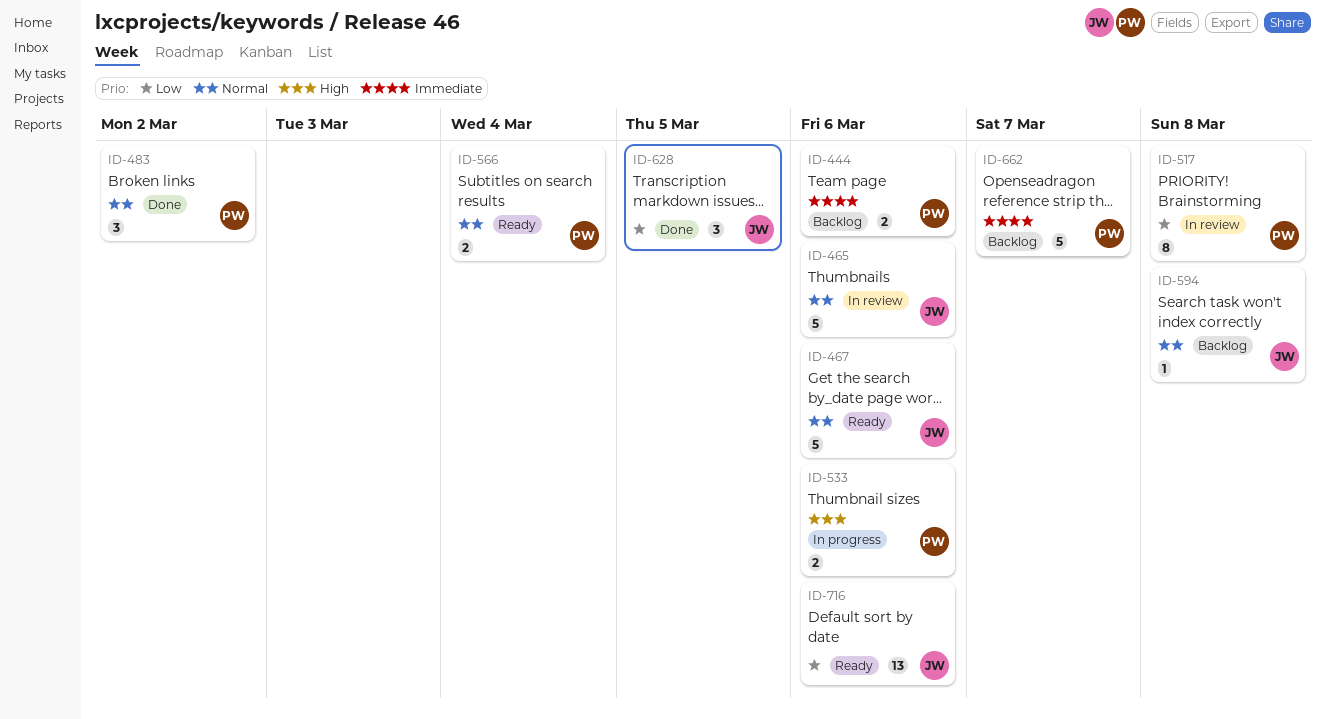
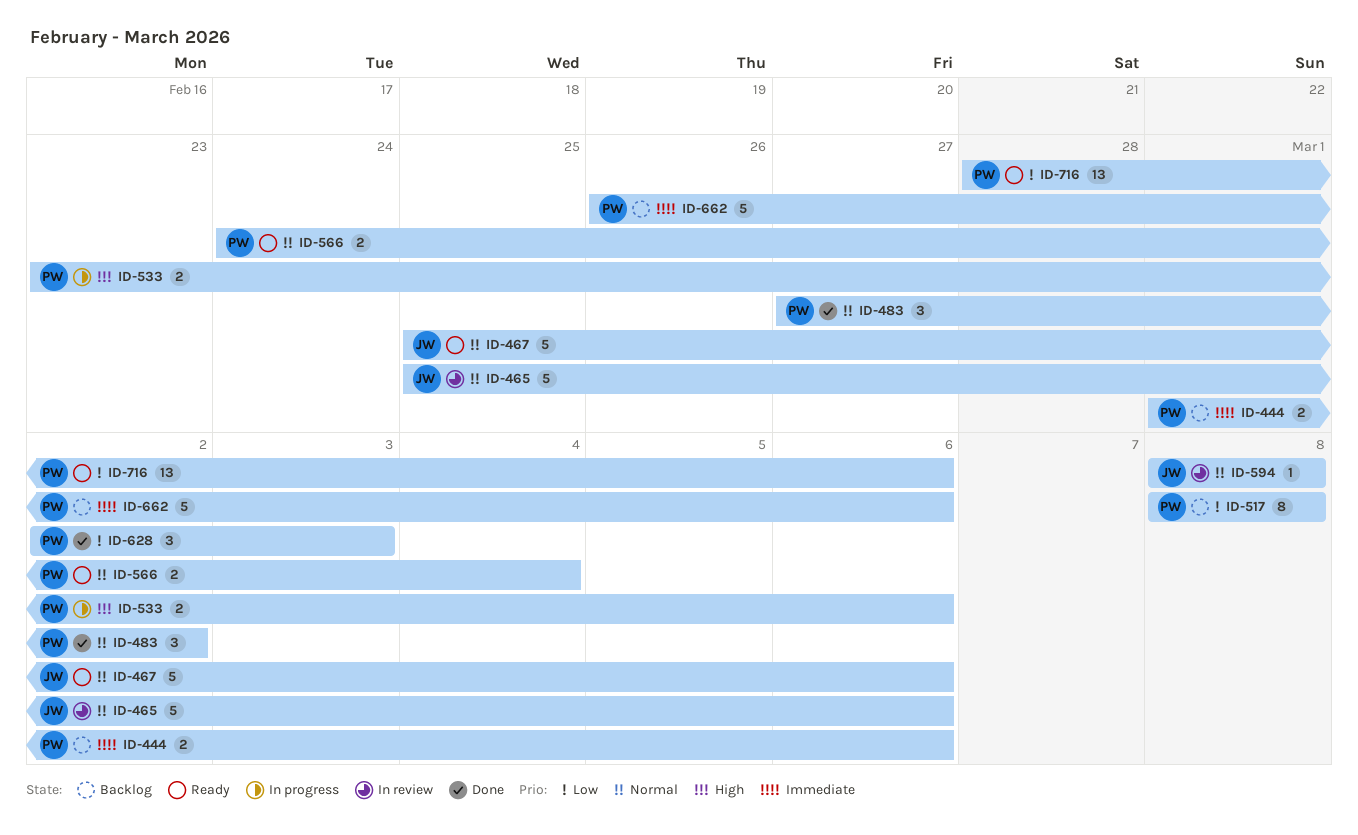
ID-517, status: In review -> Backlog
ID-594, status: Backlog -> In review
ID-628, owner: JW -> PW
ID-628, due: Mar 5 -> Mar 3
ID-662, due: Mar 7 -> Mar 6
ID-716, owner: JW -> PW

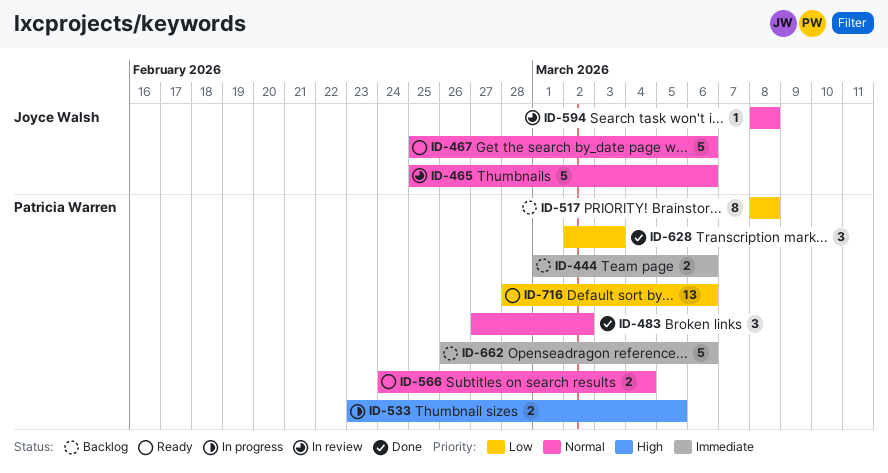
ID-533, due: Mar 6 -> Mar 5

